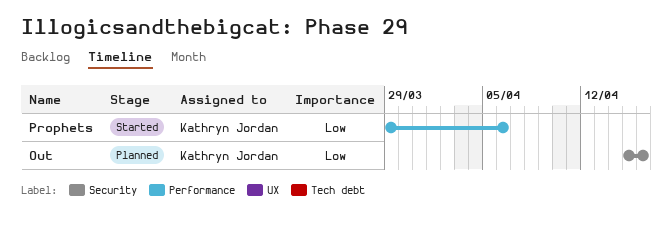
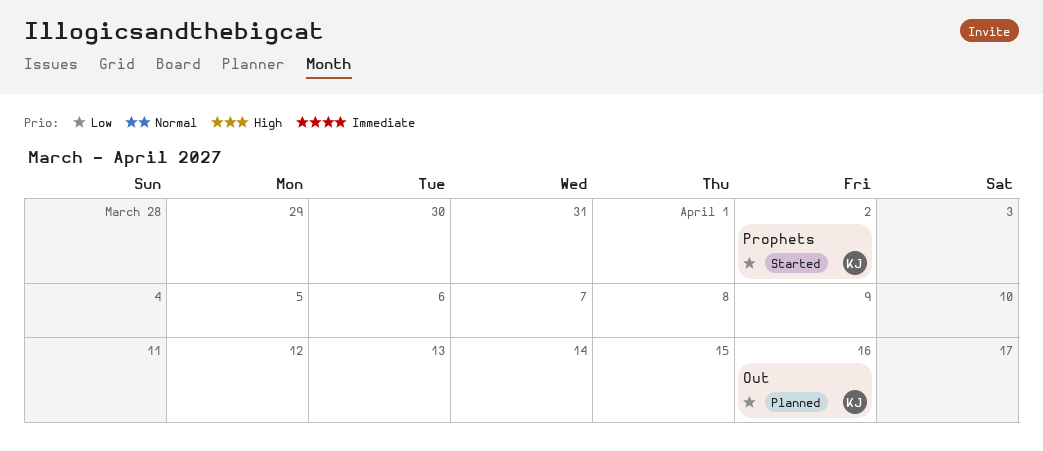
Prophets, due: Apr 6 -> Apr 2

